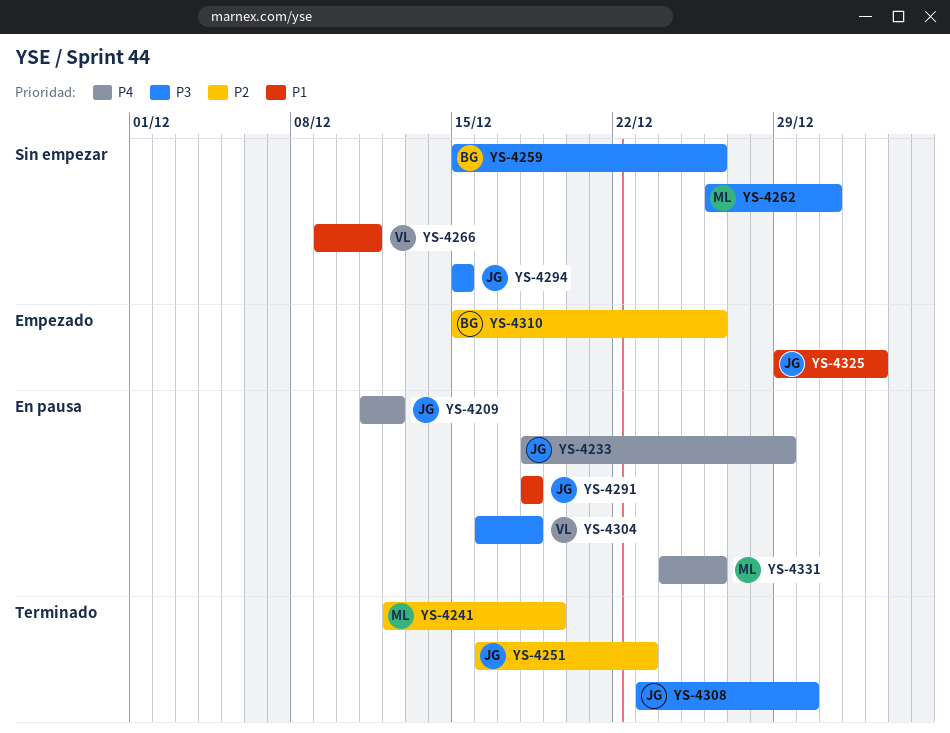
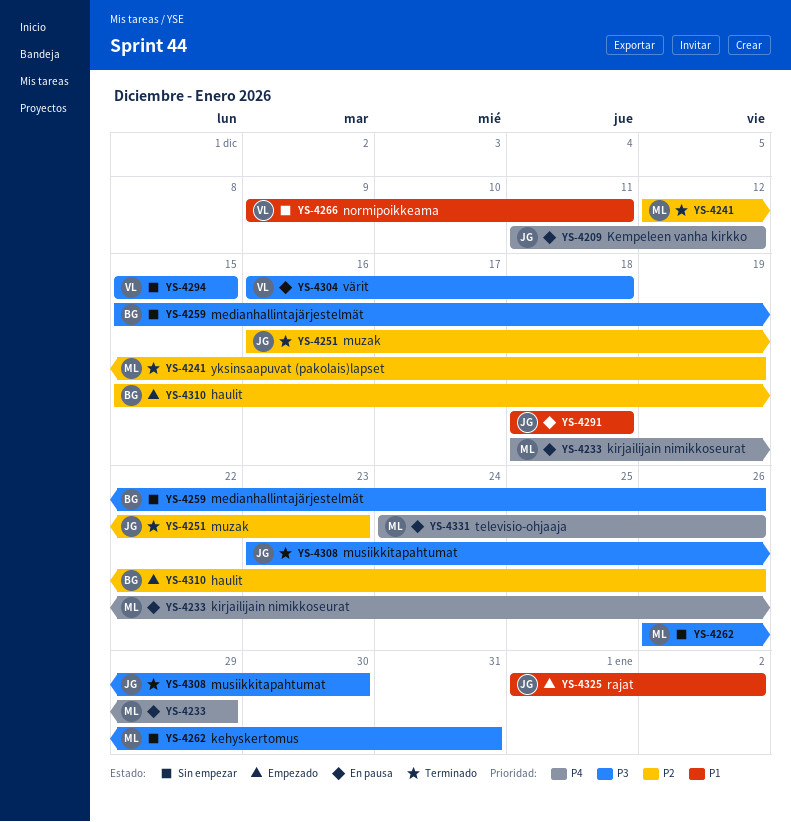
YS-4233, owner: JG -> ML
YS-4294, owner: JG -> VL
YS-4325, start: Dec 29 -> Jan 1

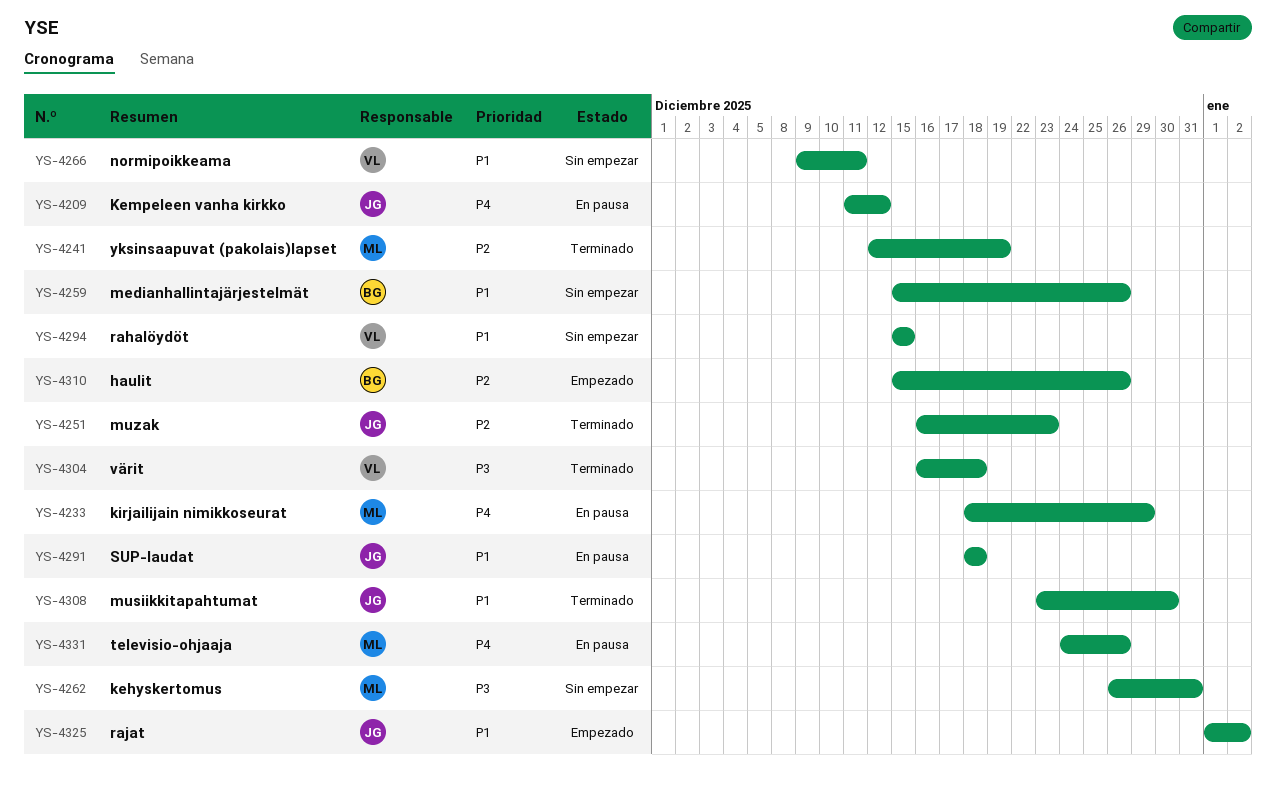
YS-4259, priority: P3 -> P1
YS-4294, priority: P3 -> P1
YS-4304, status: En pausa -> Terminado
YS-4308, priority: P3 -> P1

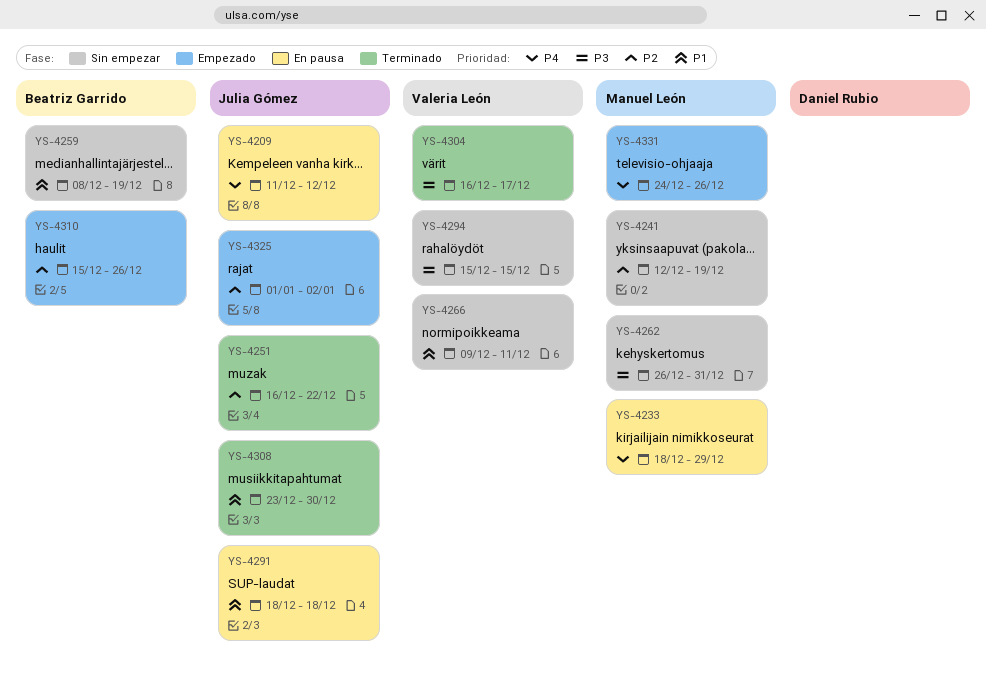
YS-4241, status: Terminado -> Sin empezar
YS-4251, due: Dec 23 -> Dec 22
YS-4259, start: Dec 15 -> Dec 8
YS-4259, due: Dec 26 -> Dec 19
YS-4294, priority: P1 -> P3
YS-4304, due: Dec 18 -> Dec 17
YS-4325, priority: P1 -> P2
YS-4331, status: En pausa -> Empezado

